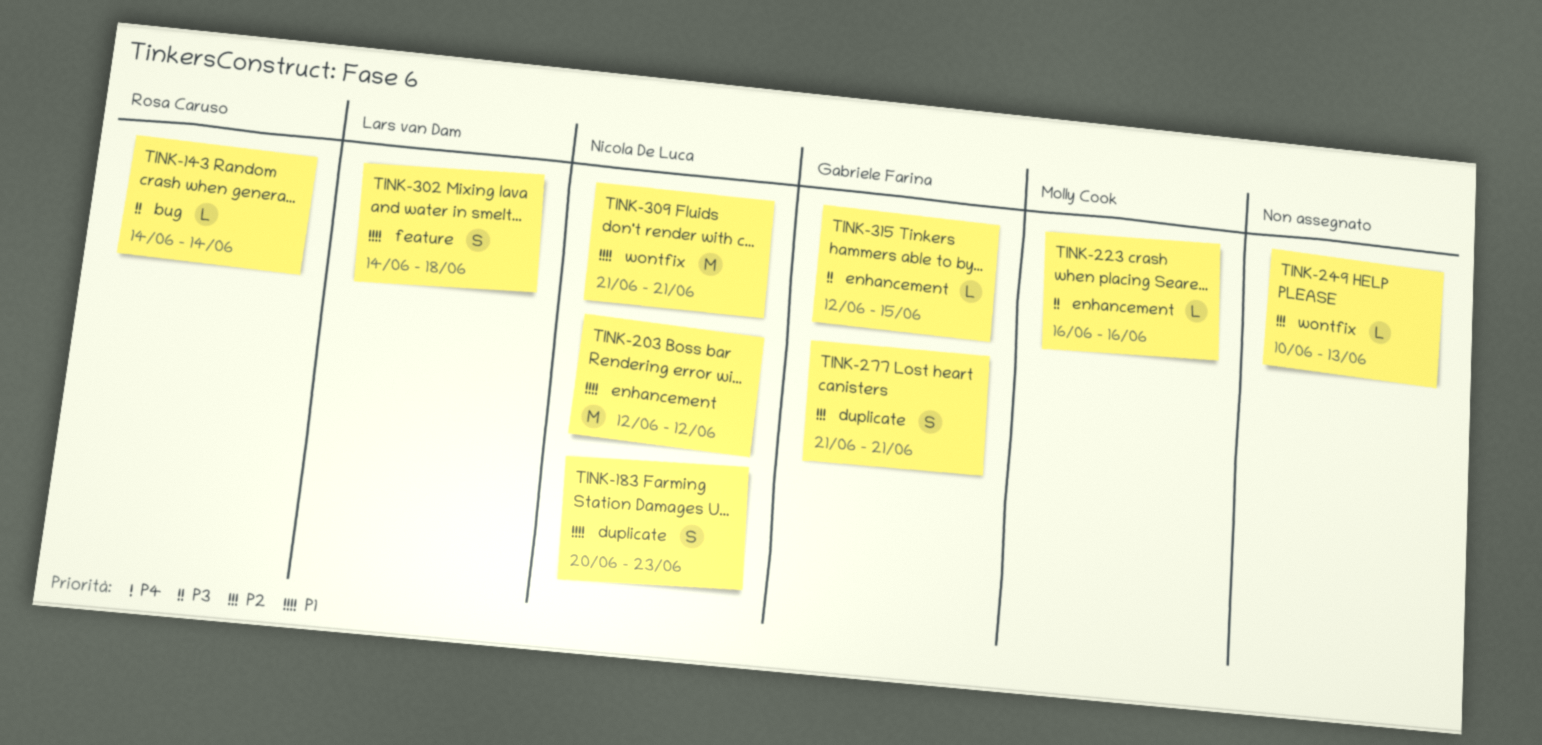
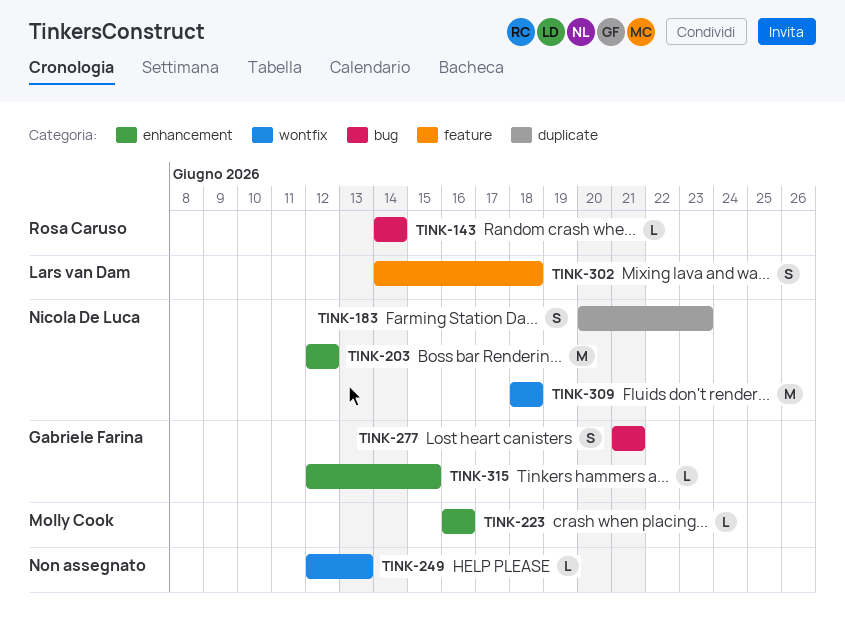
TINK-249, start: Jun 10 -> Jun 12
TINK-277, label: duplicate -> bug
TINK-309, start: Jun 21 -> Jun 18
TINK-309, due: Jun 21 -> Jun 18

